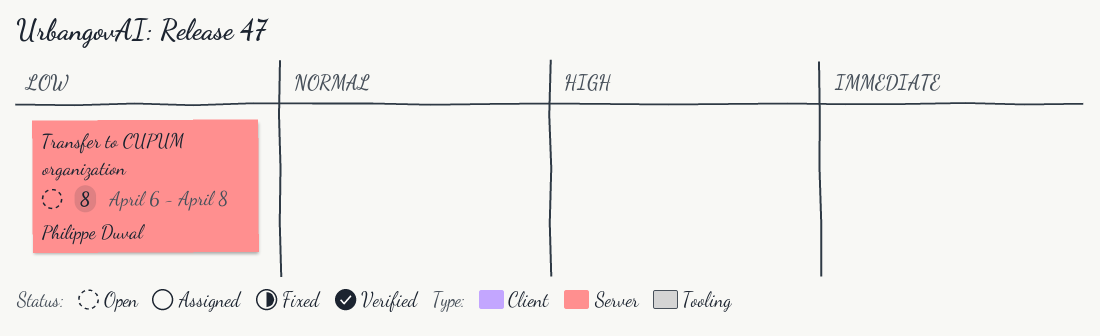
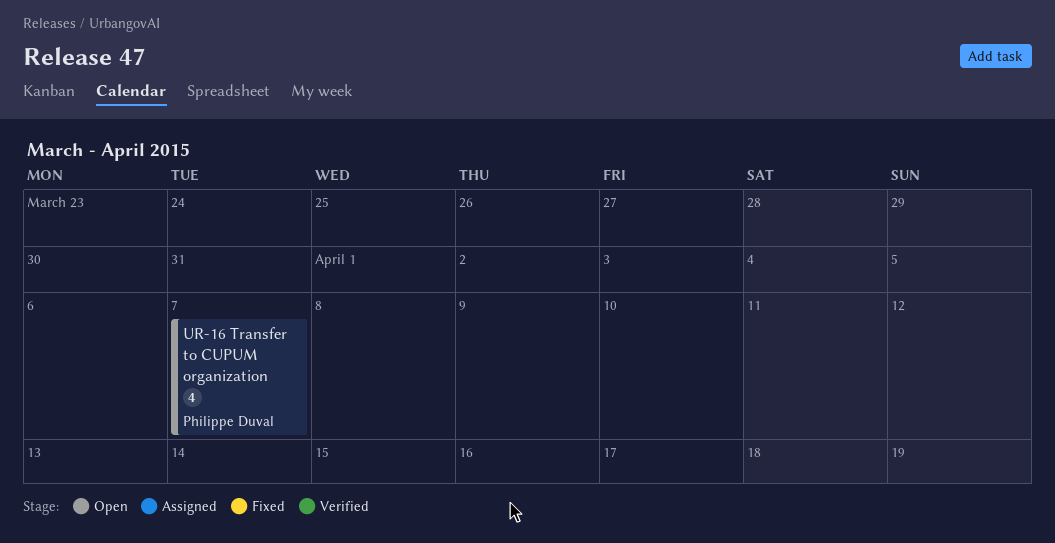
Transfer to CUPUM organization, estimate: 8 -> 4
Transfer to CUPUM organization, due: Apr 8 -> Apr 7

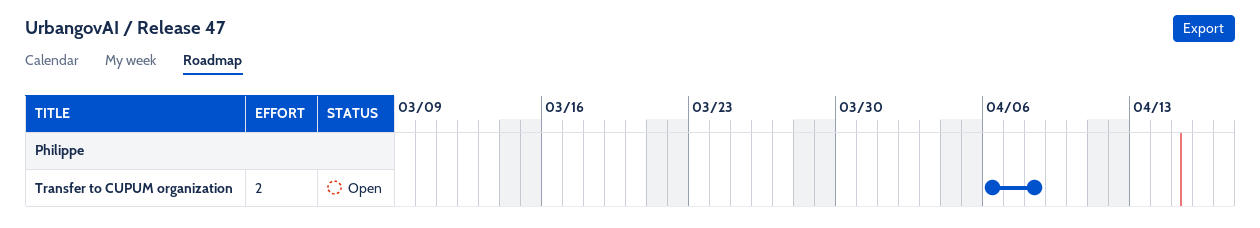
Transfer to CUPUM organization, estimate: 4 -> 2
Transfer to CUPUM organization, due: Apr 7 -> Apr 8

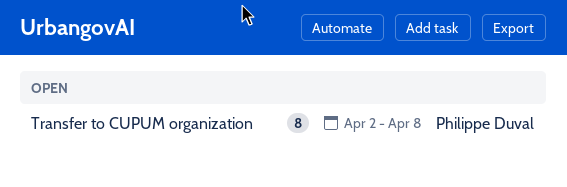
Transfer to CUPUM organization, estimate: 2 -> 8
Transfer to CUPUM organization, start: Apr 6 -> Apr 2

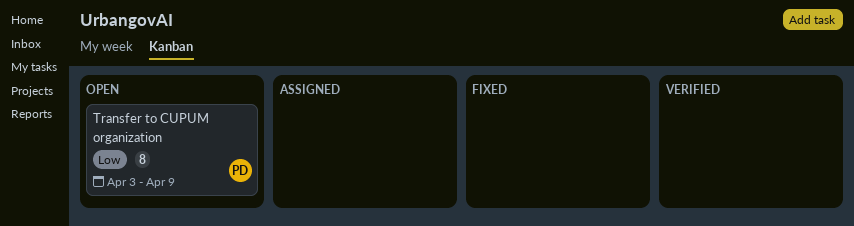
Transfer to CUPUM organization, start: Apr 2 -> Apr 3
Transfer to CUPUM organization, due: Apr 8 -> Apr 9

